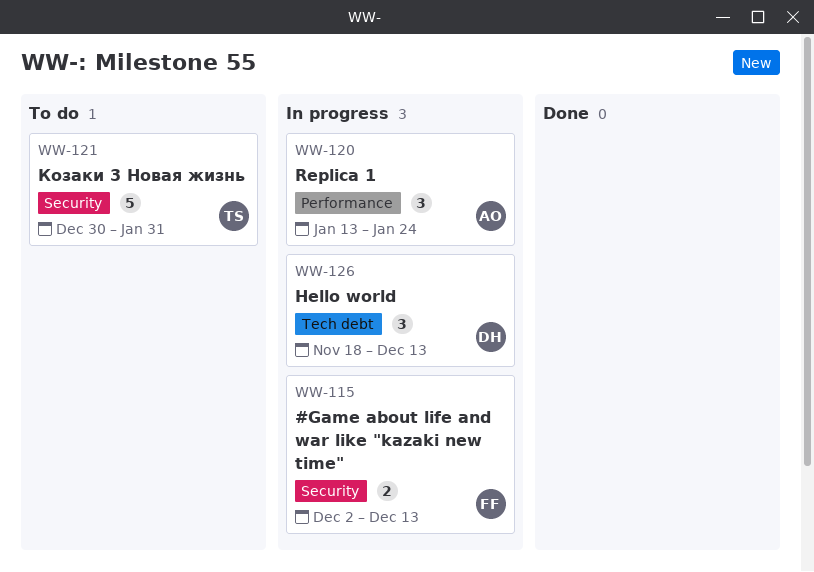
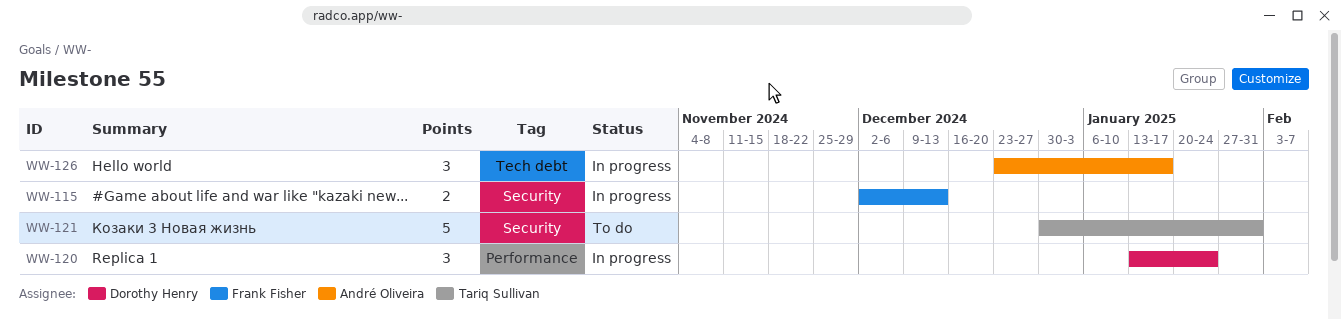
WW-120, owner: André Oliveira -> Dorothy Henry
WW-126, owner: Dorothy Henry -> André Oliveira
WW-126, start: Nov 18 -> Dec 23
WW-126, due: Dec 13 -> Jan 17

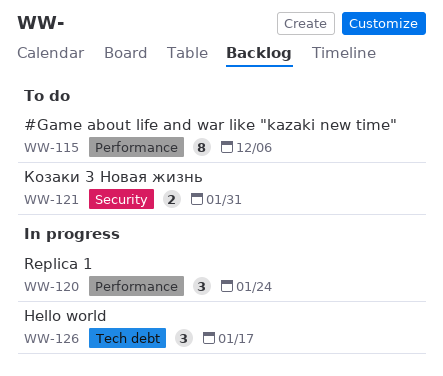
WW-115, status: In progress -> To do
WW-115, label: Security -> Performance
WW-115, estimate: 2 -> 8
WW-115, due: Dec 13 -> Dec 6
WW-121, estimate: 5 -> 2

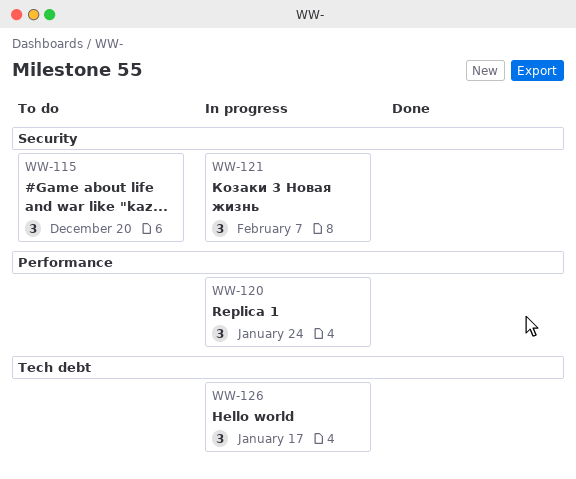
WW-115, label: Performance -> Security
WW-115, estimate: 8 -> 3
WW-115, due: Dec 6 -> Dec 20
WW-121, status: To do -> In progress
WW-121, estimate: 2 -> 3
WW-121, due: Jan 31 -> Feb 7

